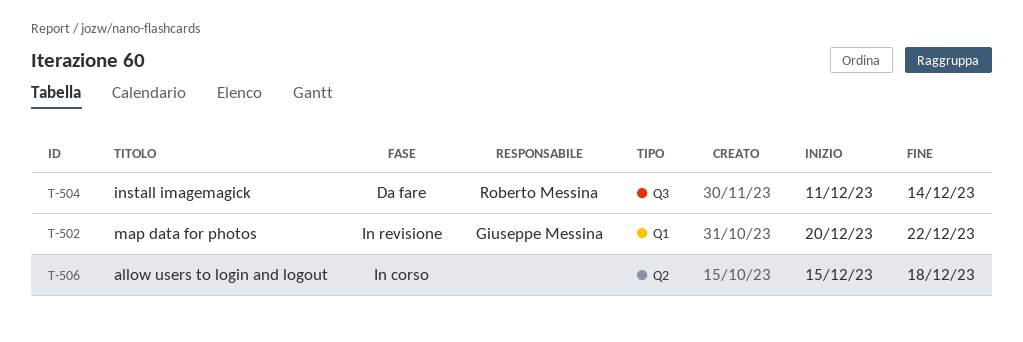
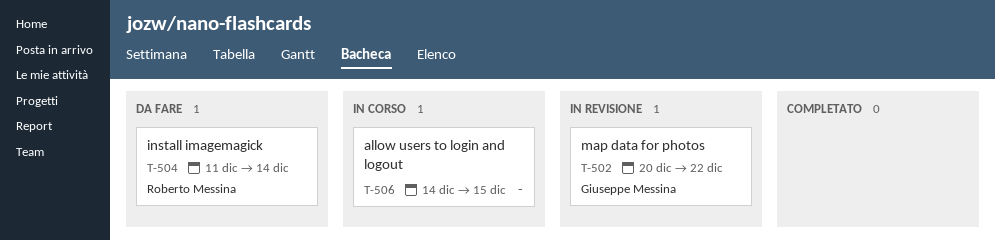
T-506, start: Dec 15 -> Dec 14
T-506, due: Dec 18 -> Dec 15

